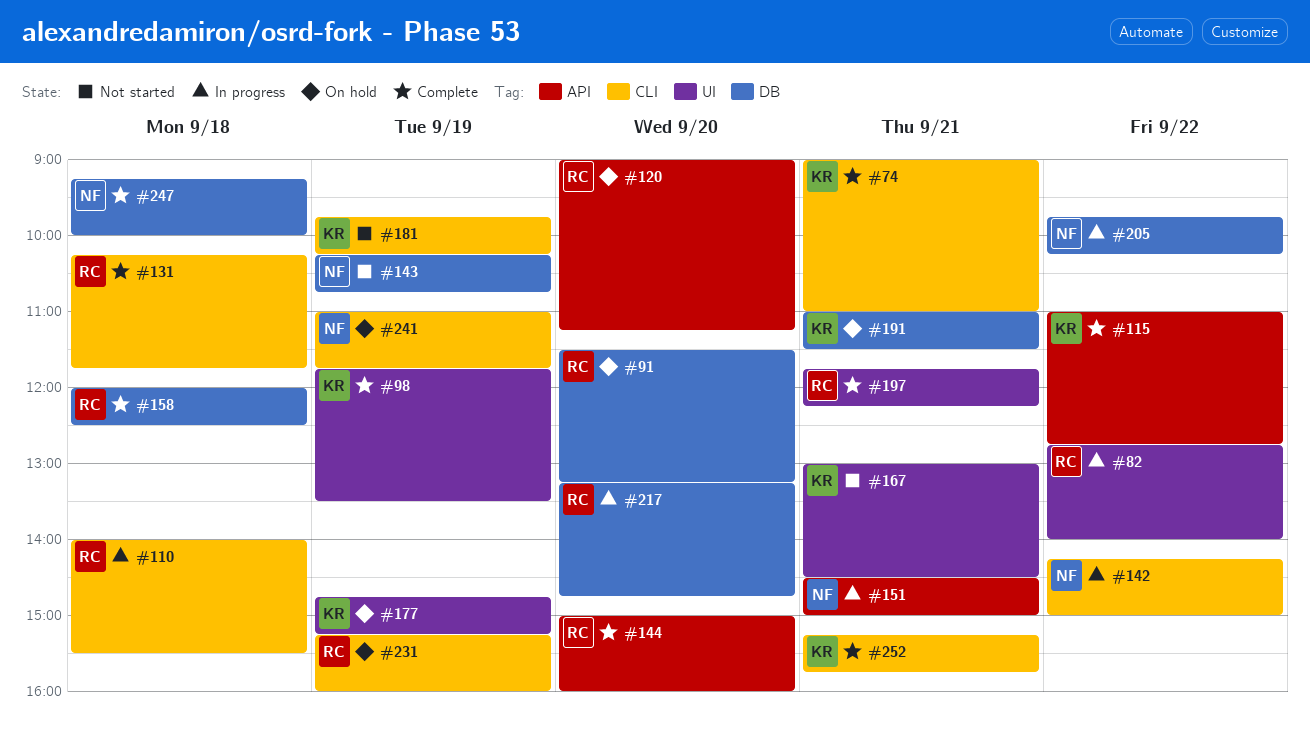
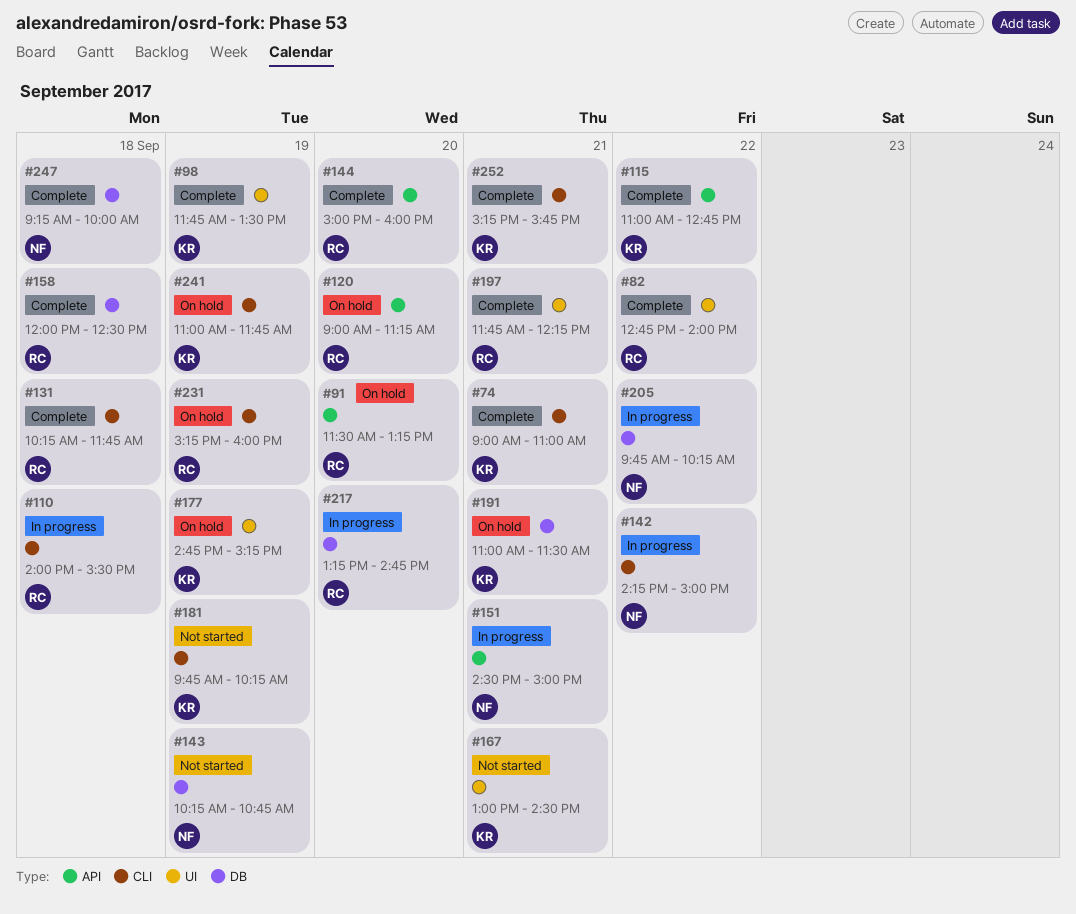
#82, status: In progress -> Complete
#91, label: DB -> API
#241, owner: NF -> KR

